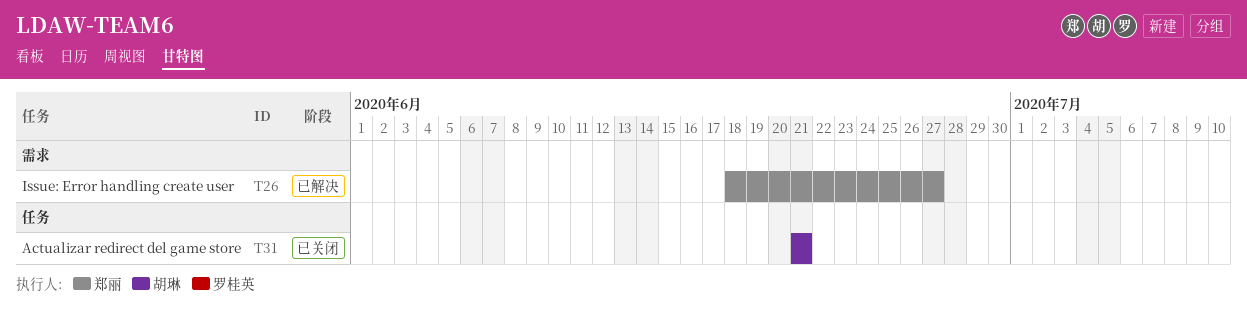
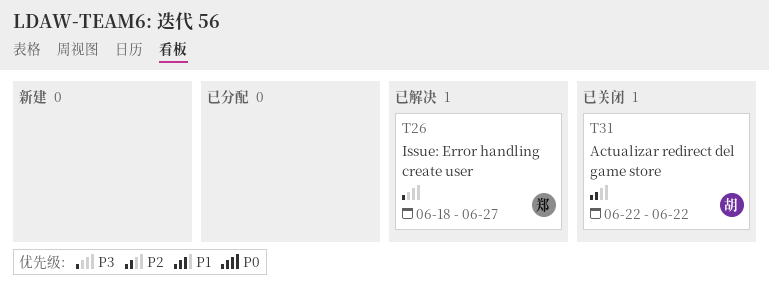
T31, start: Jun 21 -> Jun 22
T31, due: Jun 21 -> Jun 22

